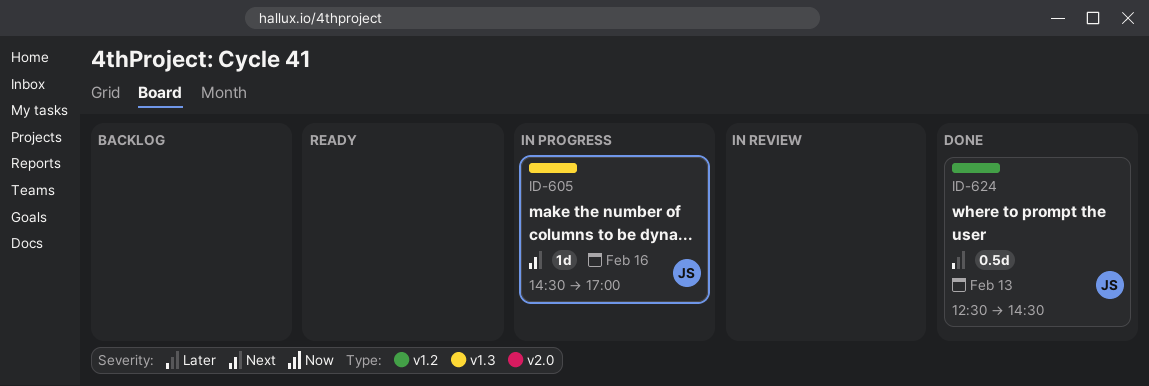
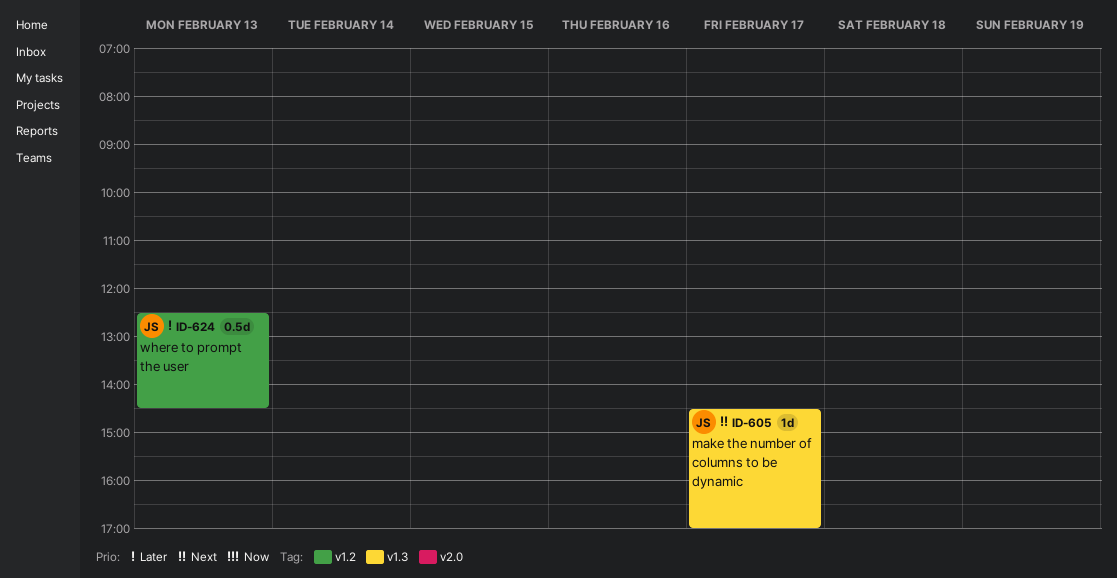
ID-605, day: Feb 16 -> Feb 17

